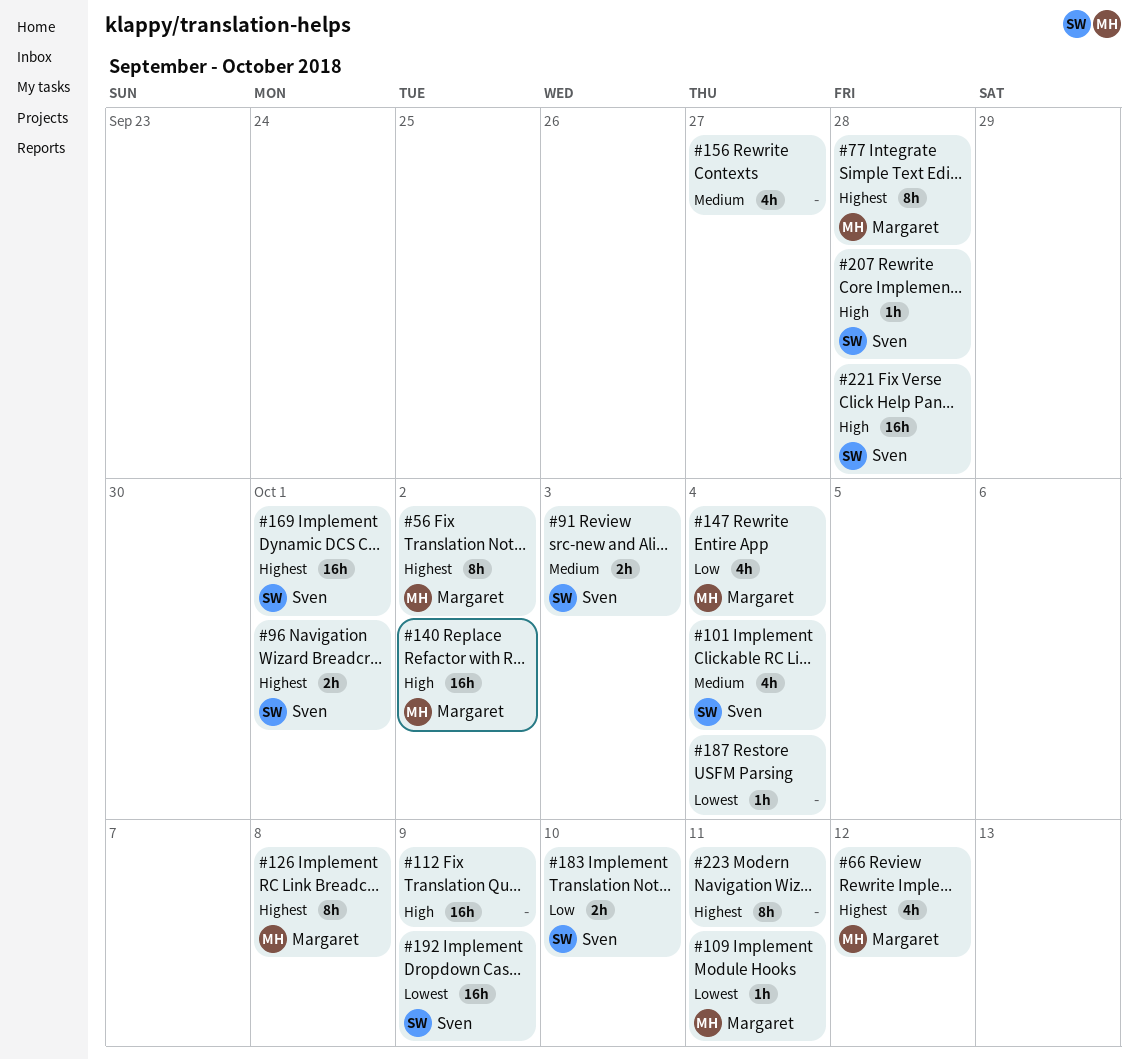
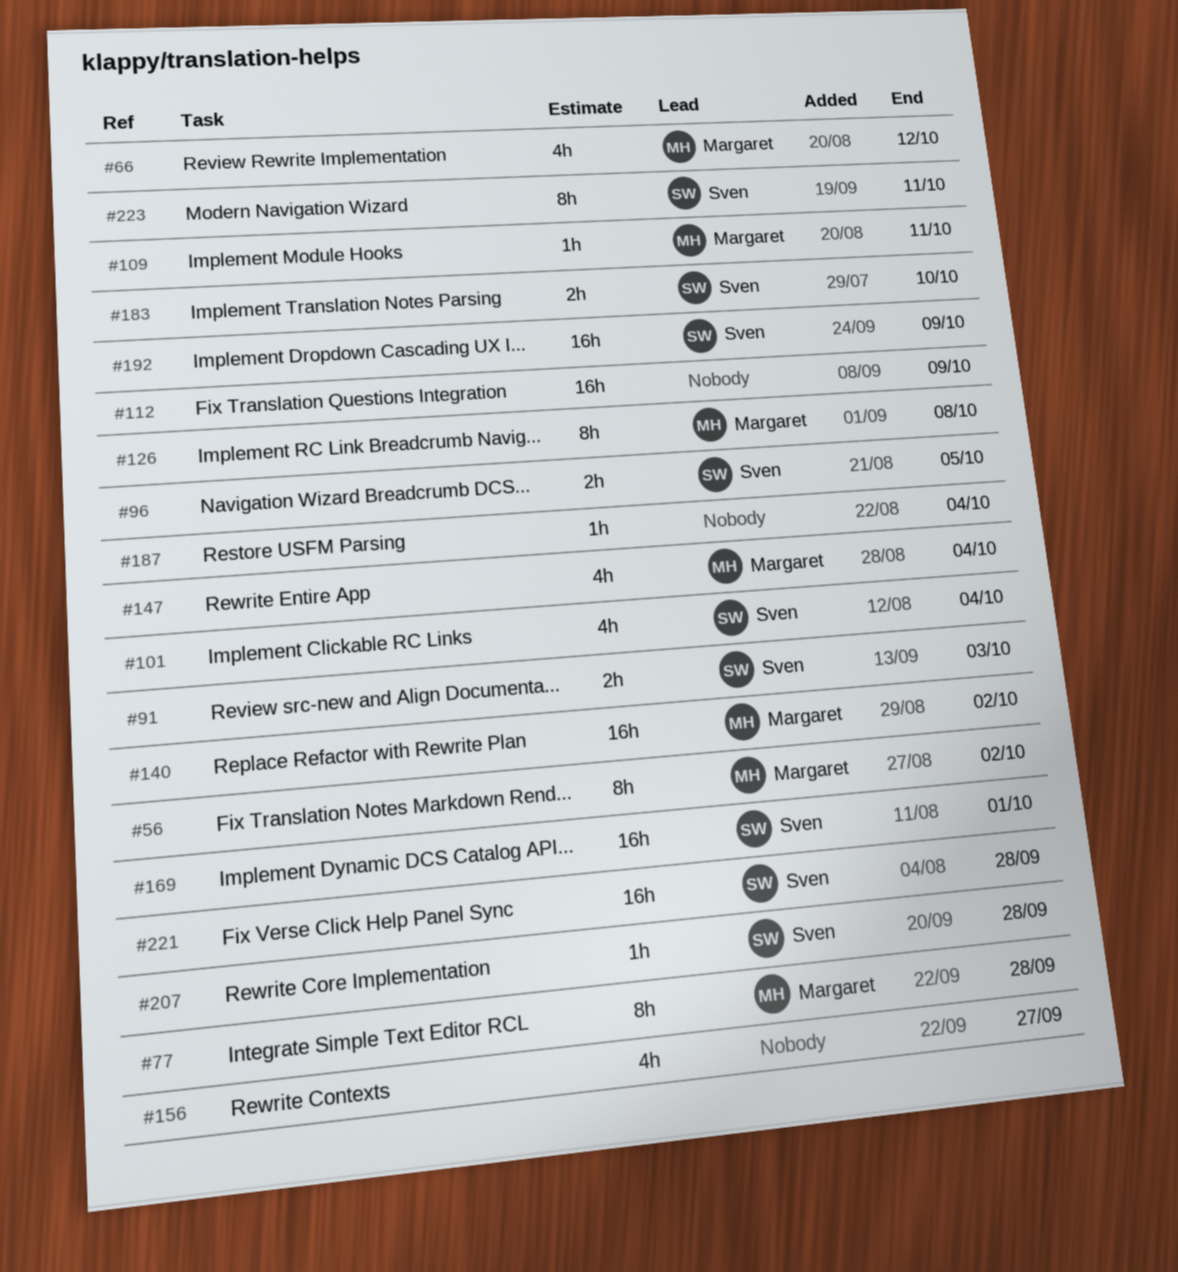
#96, due: Oct 1 -> Oct 5
#223, owner: none -> Sven

